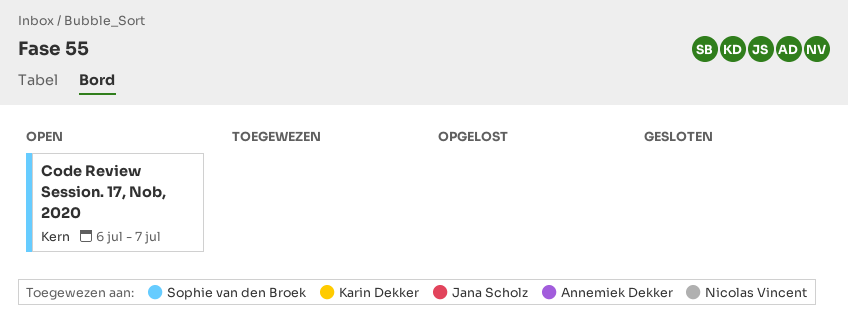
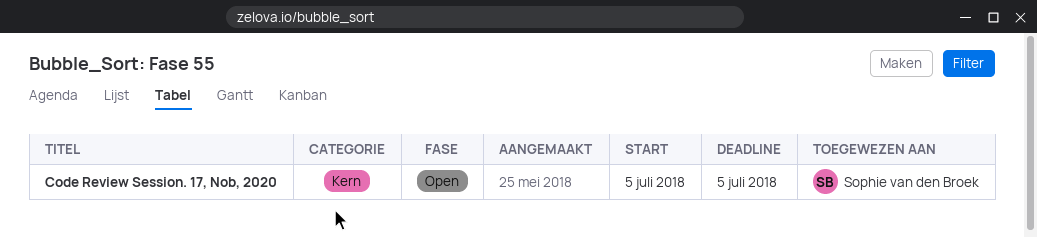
Code Review Session. 17, Nob, 2020, start: Jul 6 -> Jul 5
Code Review Session. 17, Nob, 2020, due: Jul 7 -> Jul 5

